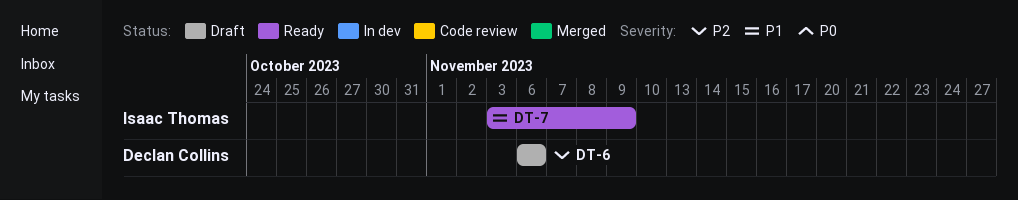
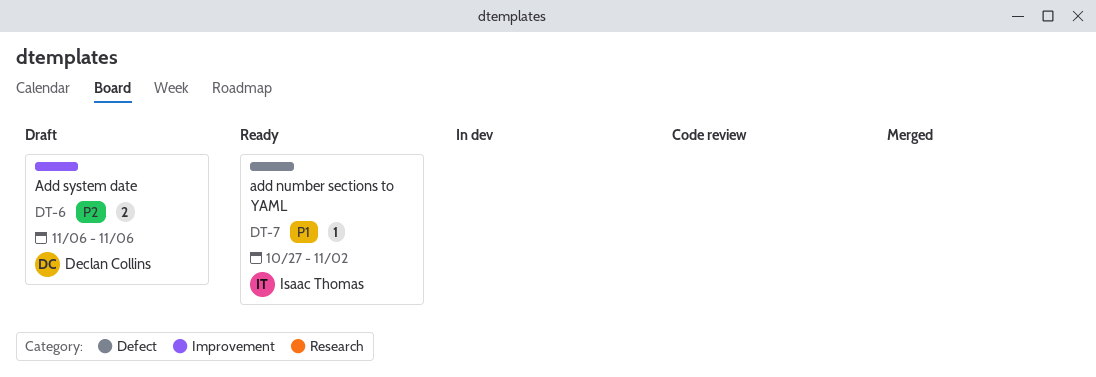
DT-7, start: Nov 3 -> Oct 27
DT-7, due: Nov 9 -> Nov 2

